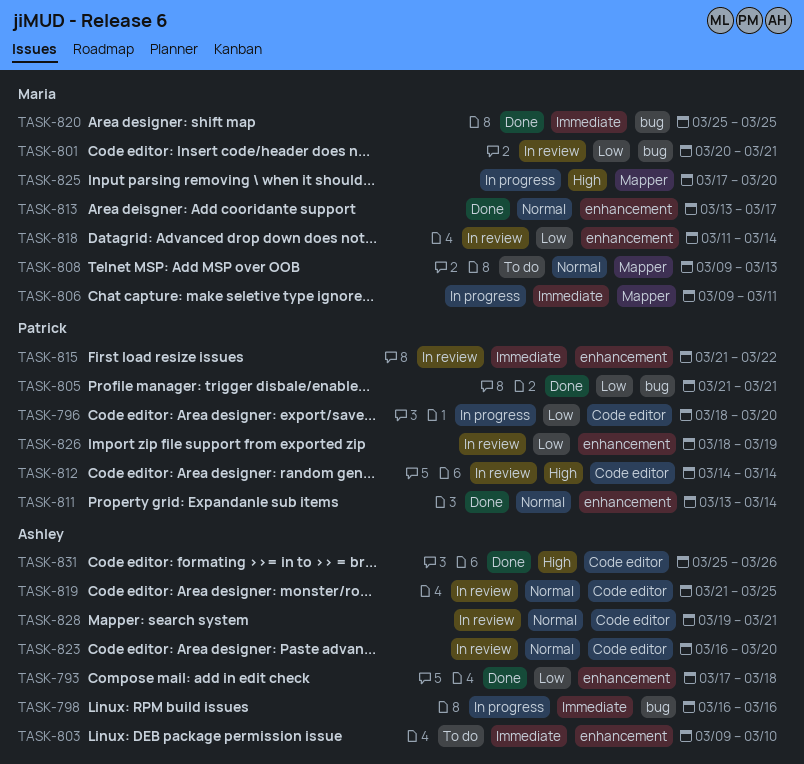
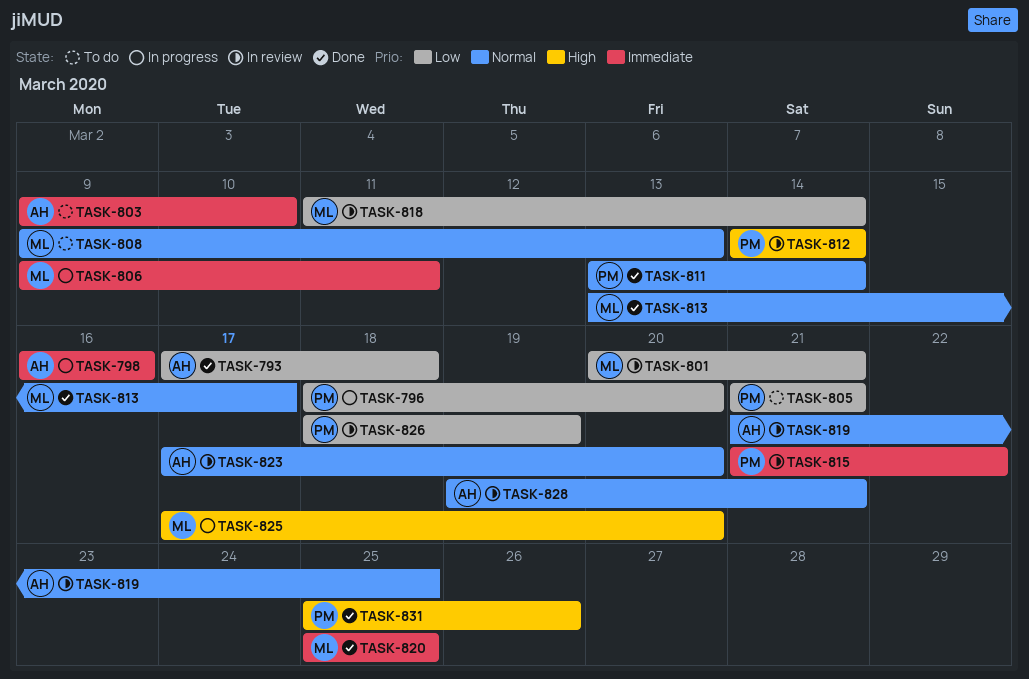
TASK-805, status: Done -> To do
TASK-823, start: Mar 16 -> Mar 17
TASK-831, owner: Ashley -> Patrick

